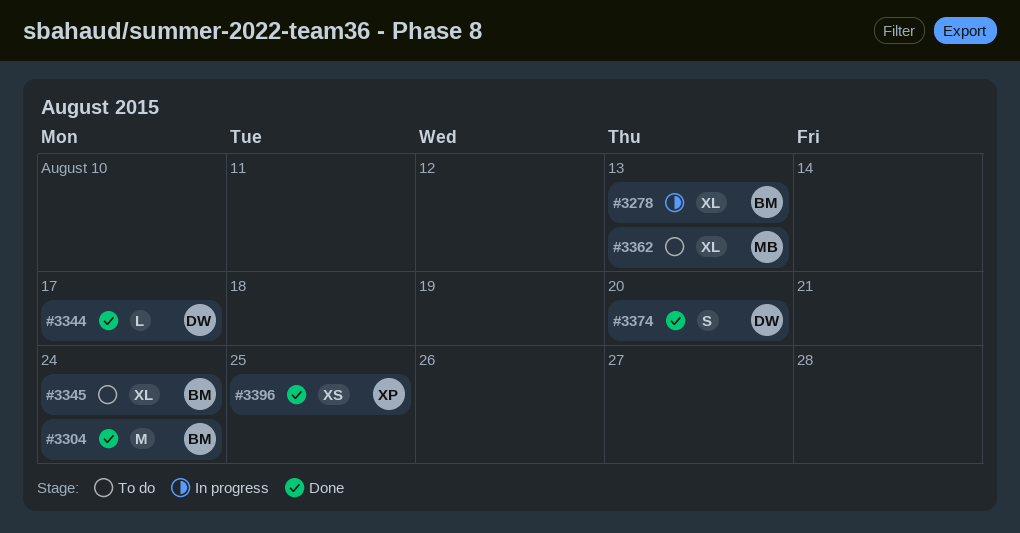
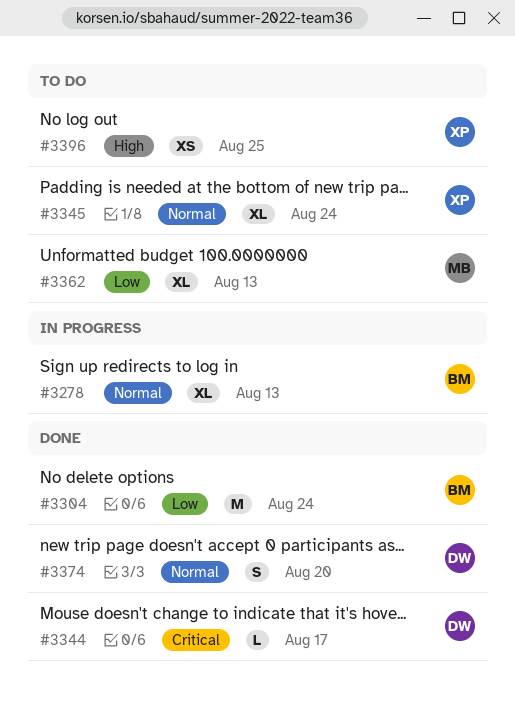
#3345, owner: BM -> XP
#3396, status: Done -> To do

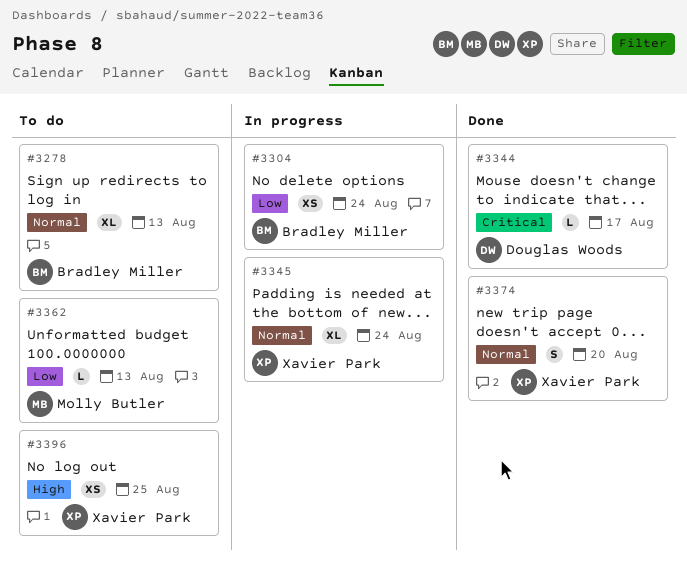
#3278, status: In progress -> To do
#3304, status: Done -> In progress
#3304, estimate: M -> XS
#3345, status: To do -> In progress
#3362, estimate: XL -> L
#3374, owner: Douglas Woods -> Xavier Park

